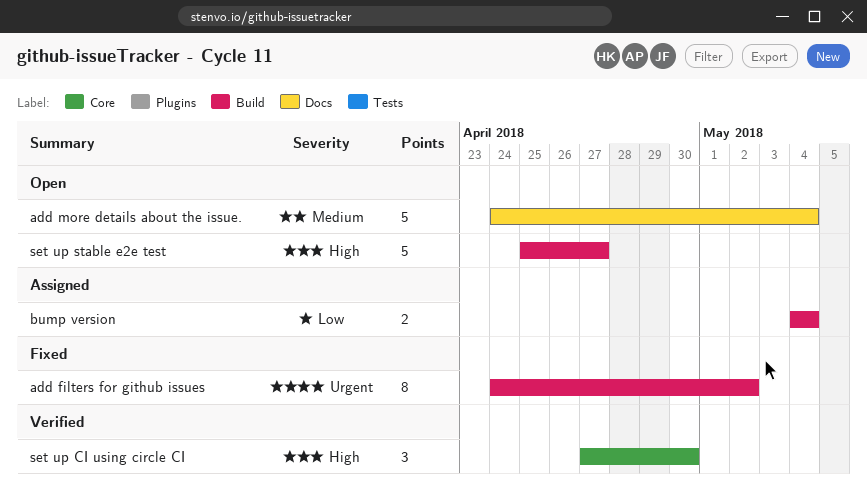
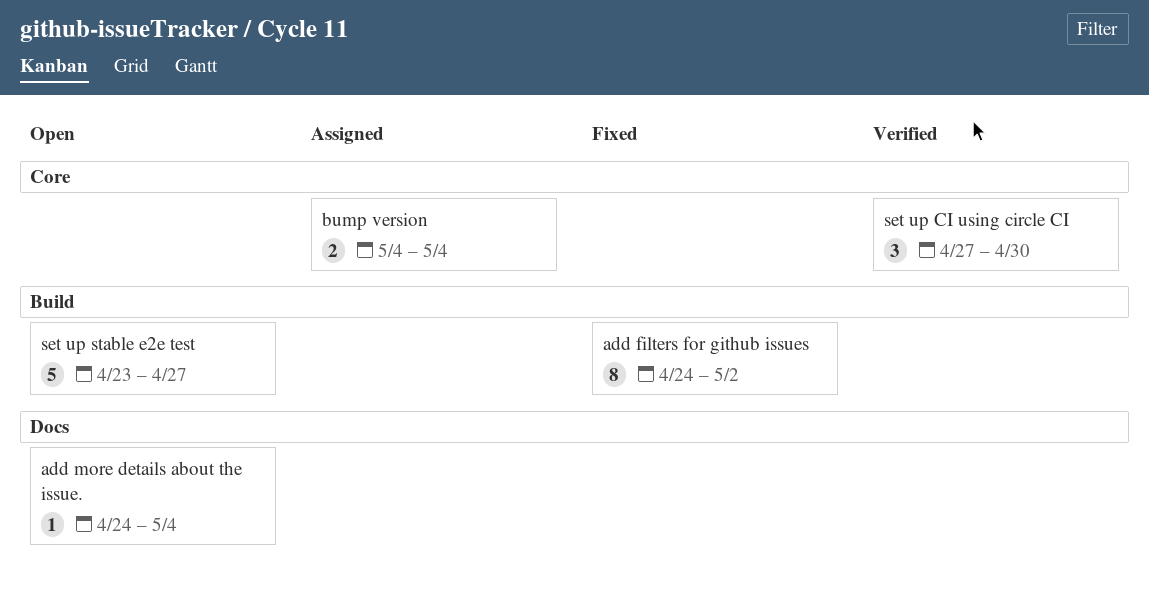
add more details about the issue., estimate: 5 -> 1
bump version, label: Build -> Core
set up stable e2e test, start: Apr 25 -> Apr 23

